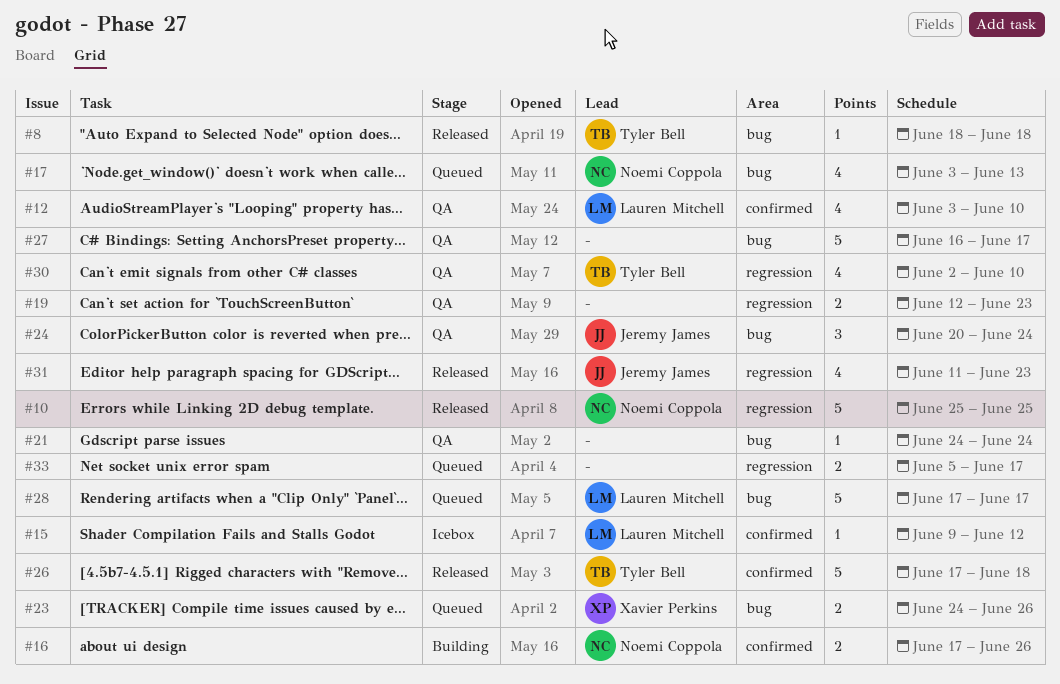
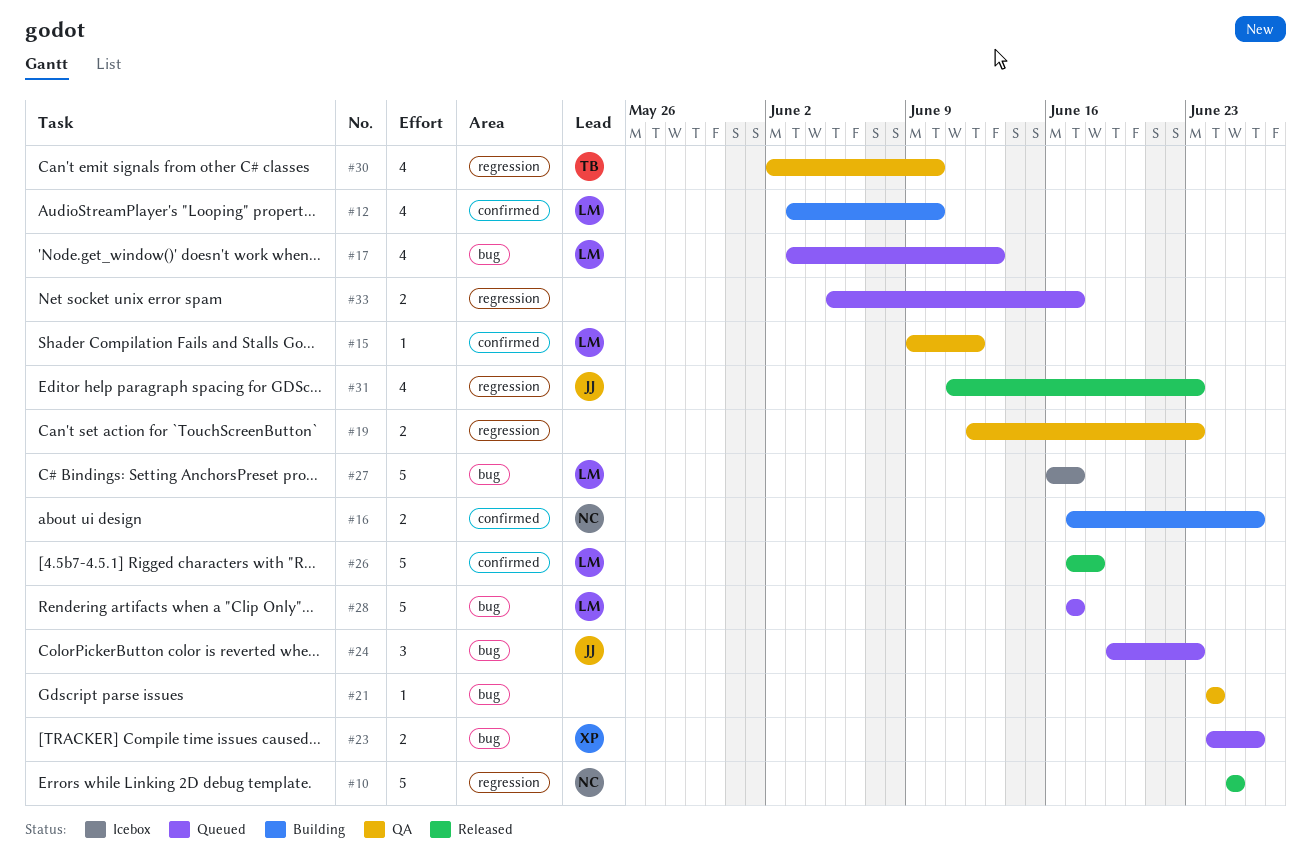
#8: present -> none
#12, status: QA -> Building
#15, status: Icebox -> QA
#17, owner: Noemi Coppola -> Lauren Mitchell
#24, status: QA -> Queued
#24, start: Jun 20 -> Jun 19
#24, due: Jun 24 -> Jun 23
#26, owner: Tyler Bell -> Lauren Mitchell
#27, status: QA -> Icebox
#27, owner: none -> Lauren Mitchell

